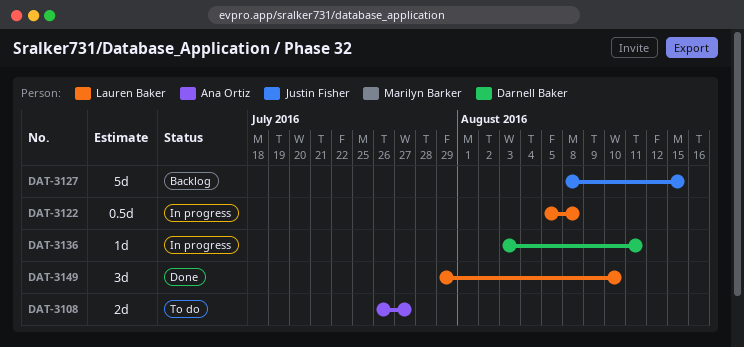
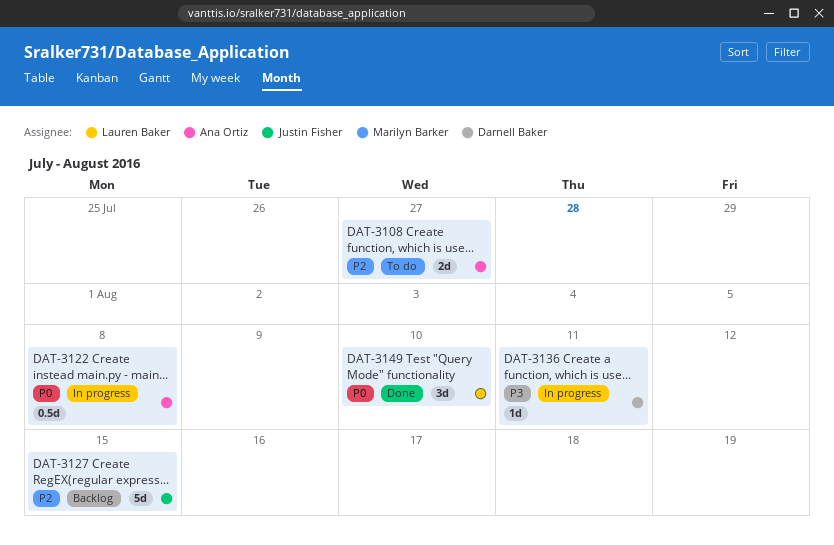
DAT-3122, owner: Lauren Baker -> Ana Ortiz

